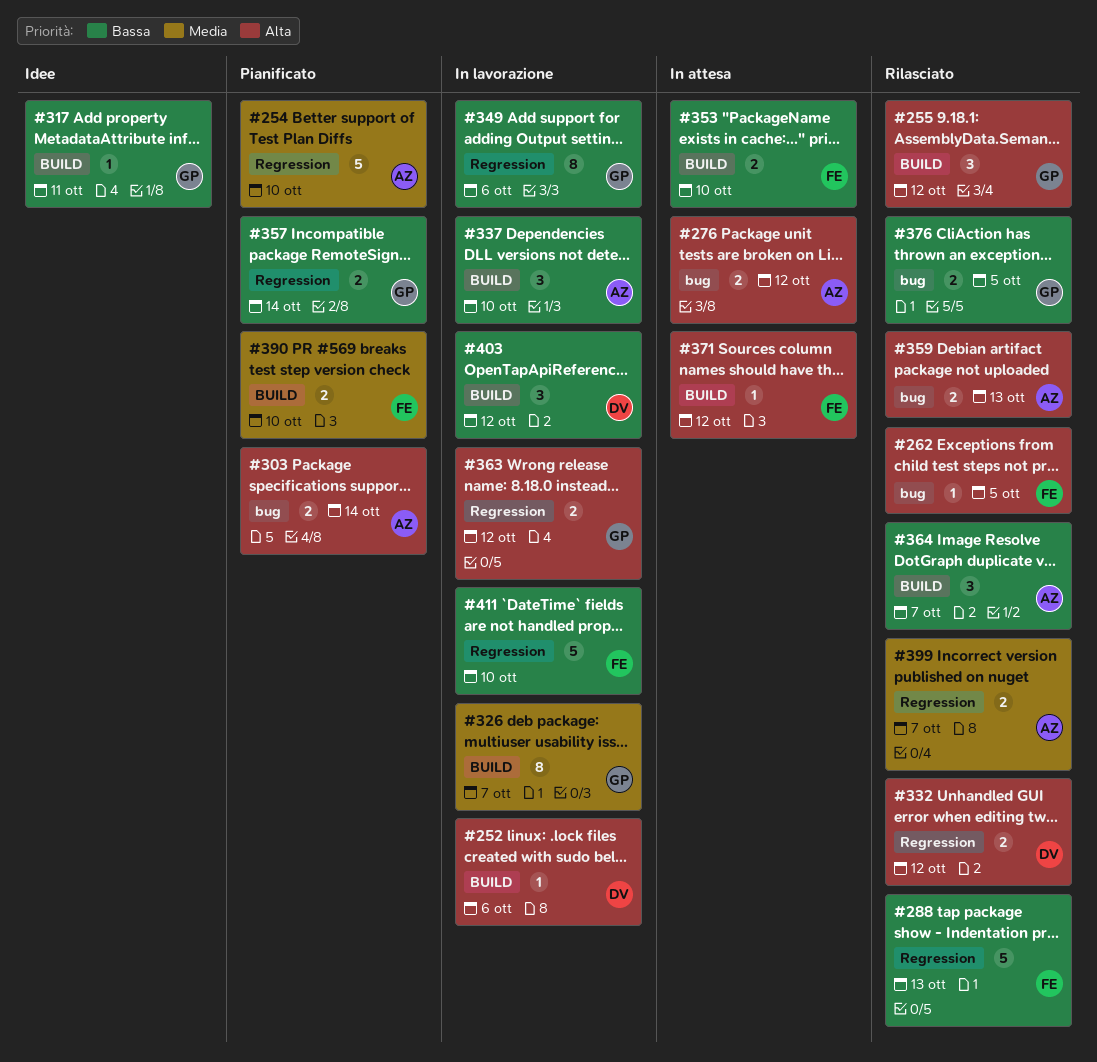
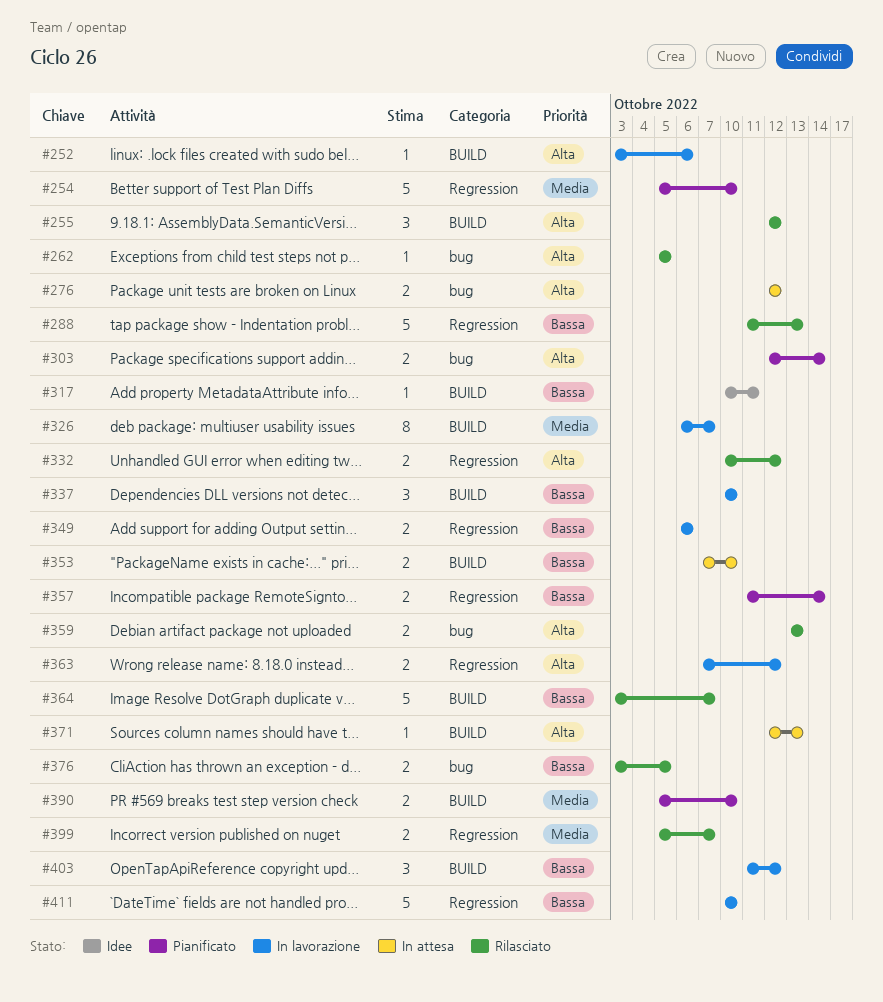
#349, estimate: 8 -> 2
#364, estimate: 3 -> 5
#371, due: Oct 12 -> Oct 13

